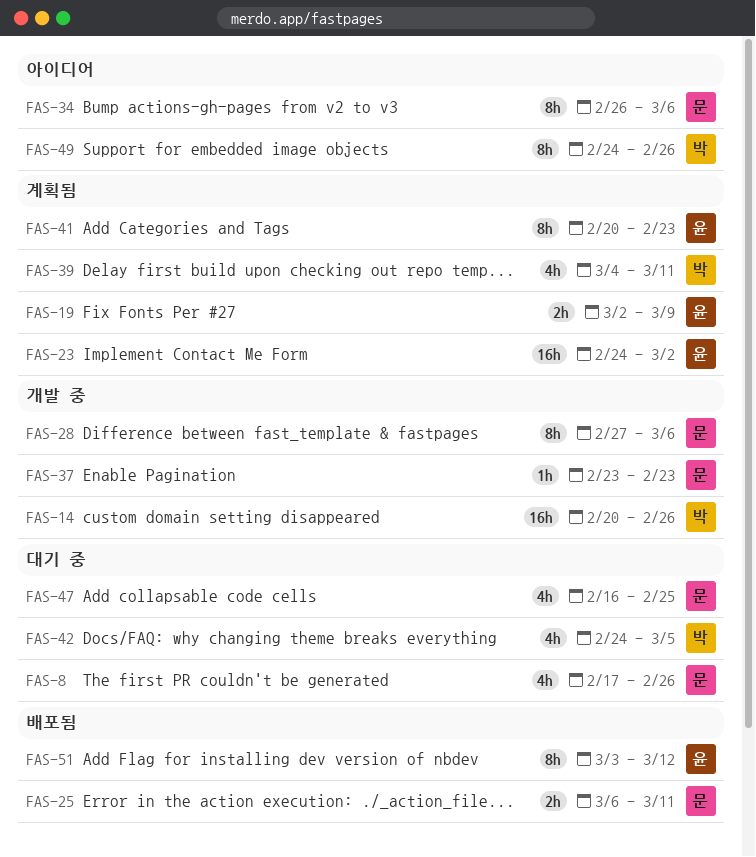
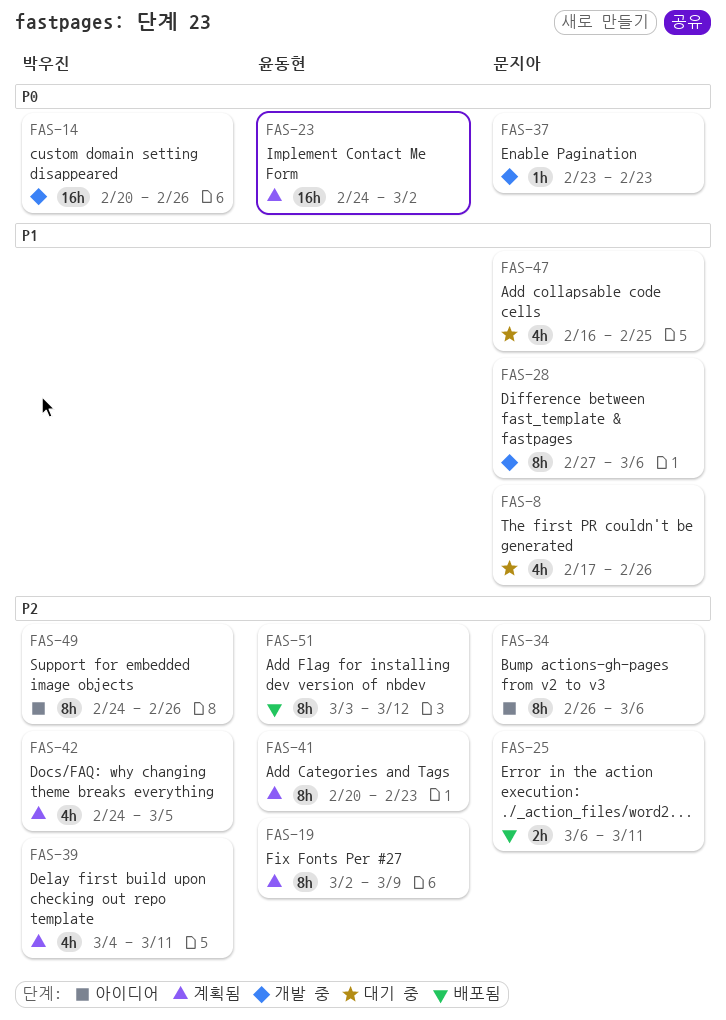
FAS-19, estimate: 2h -> 8h
FAS-42, status: 대기 중 -> 계획됨

